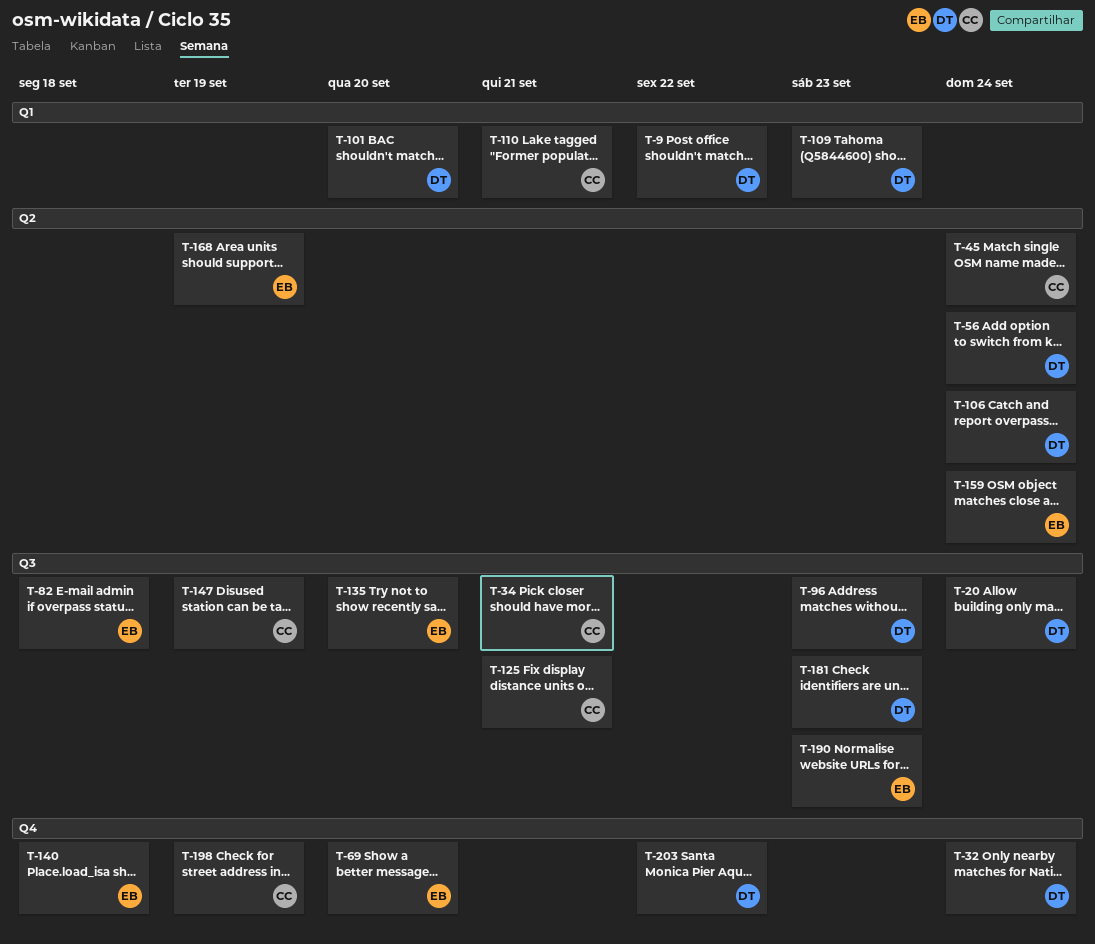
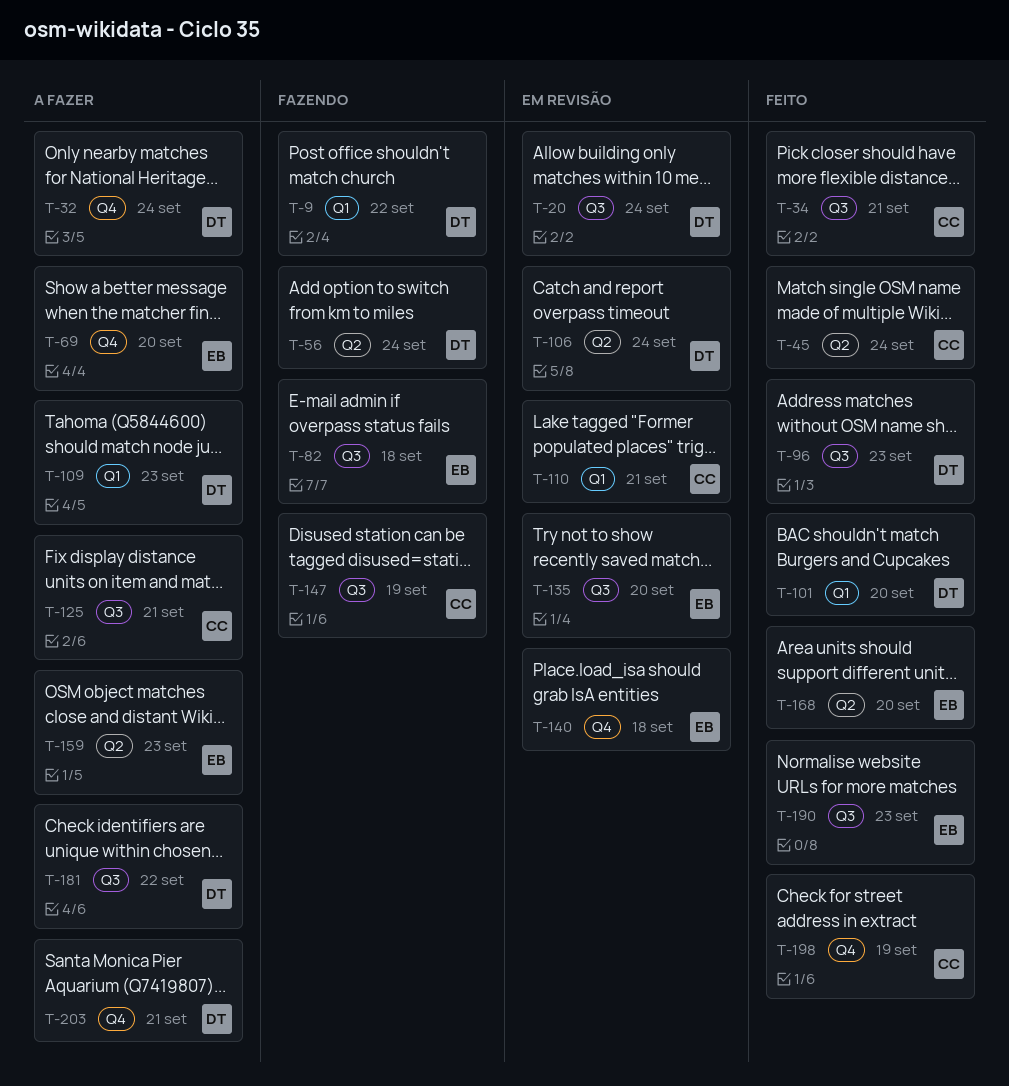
T-159, due: Sep 24 -> Sep 23
T-168, due: Sep 19 -> Sep 20
T-181, due: Sep 23 -> Sep 22
T-203, due: Sep 22 -> Sep 21

